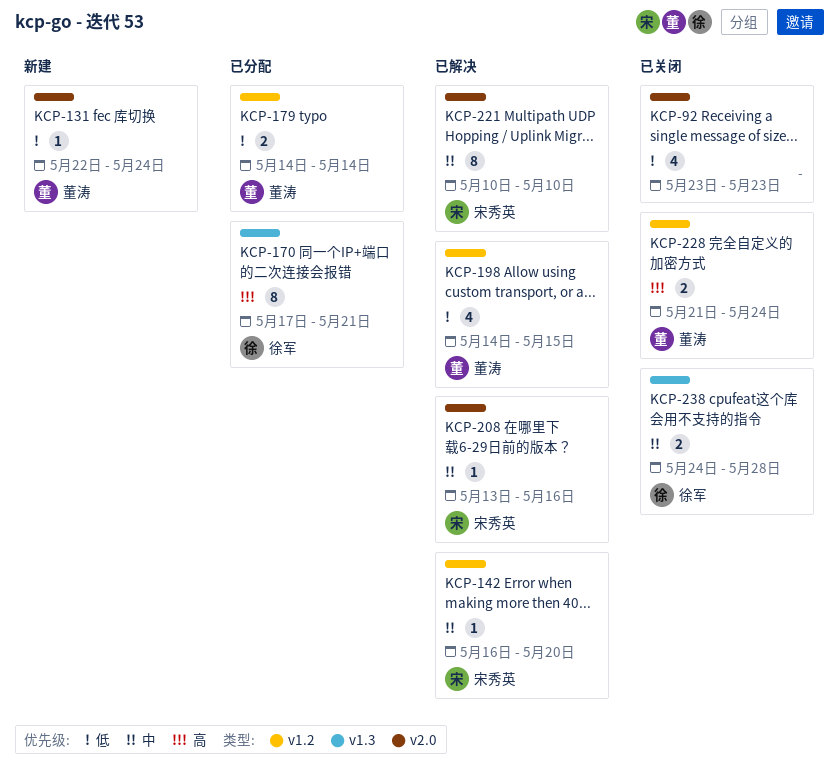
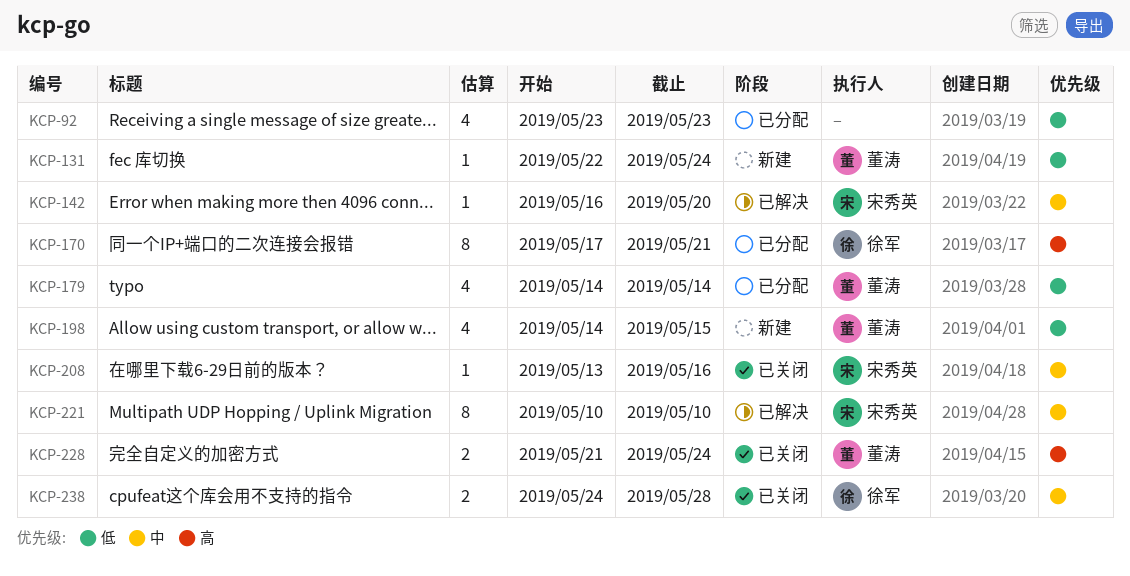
KCP-92, status: 已关闭 -> 已分配
KCP-179, estimate: 2 -> 4
KCP-198, status: 已解决 -> 新建
KCP-208, status: 已解决 -> 已关闭

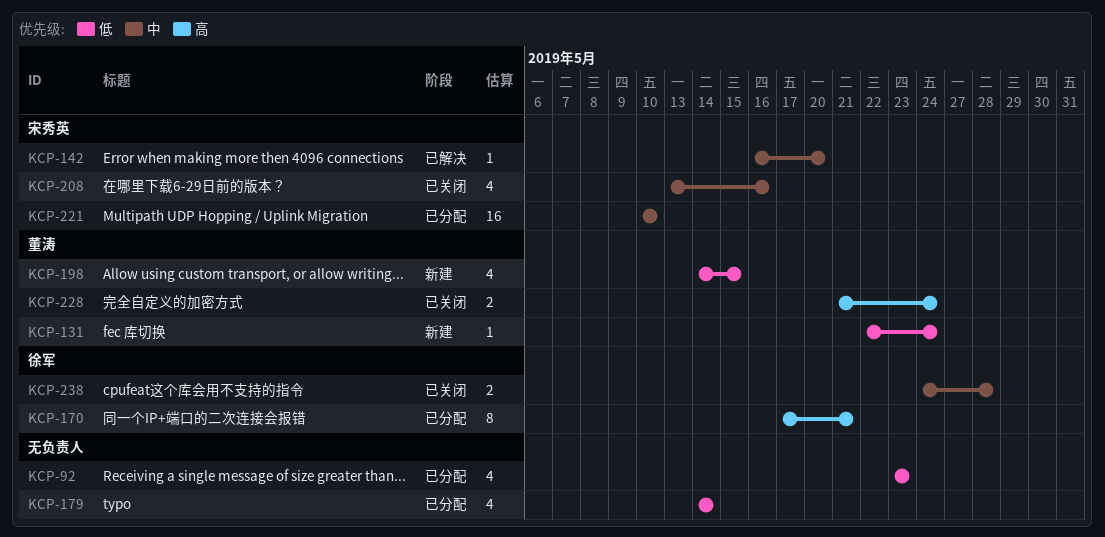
KCP-179, owner: 董涛 -> none
KCP-208, estimate: 1 -> 4
KCP-221, status: 已解决 -> 已分配
KCP-221, estimate: 8 -> 16

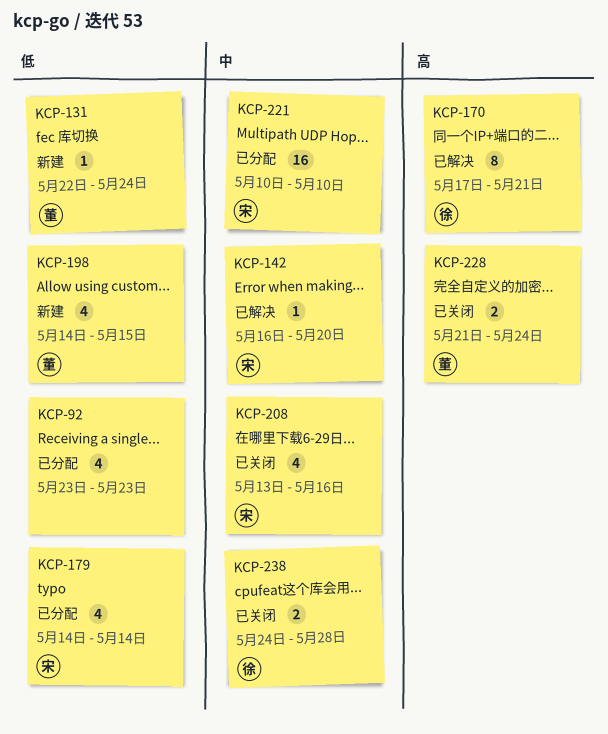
KCP-170, status: 已分配 -> 已解决
KCP-179, owner: none -> 宋秀英

